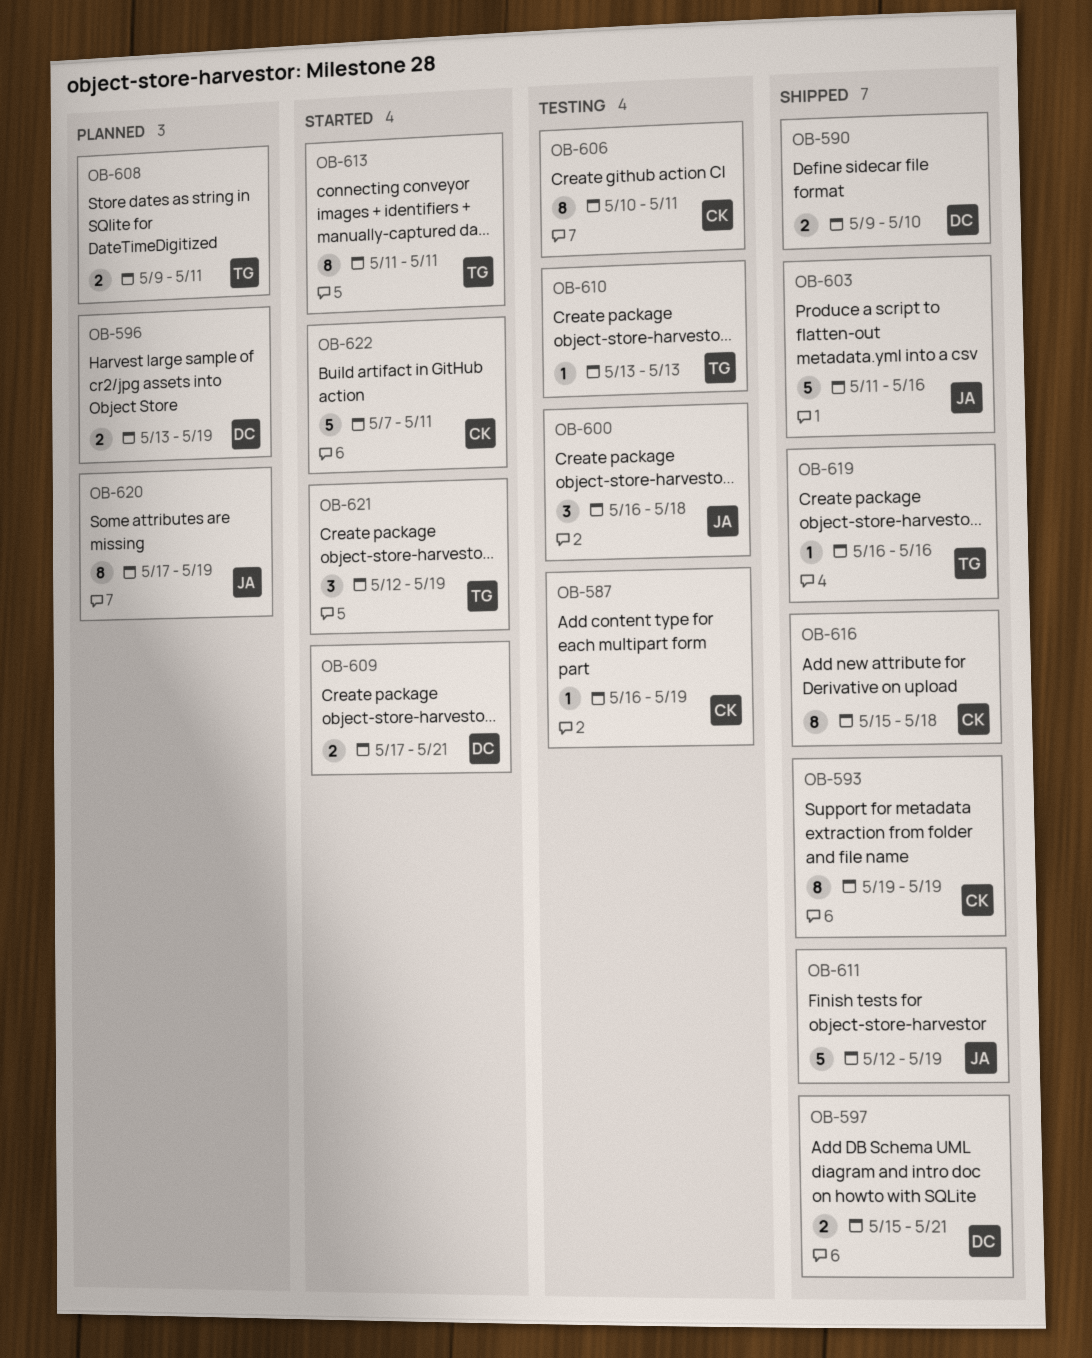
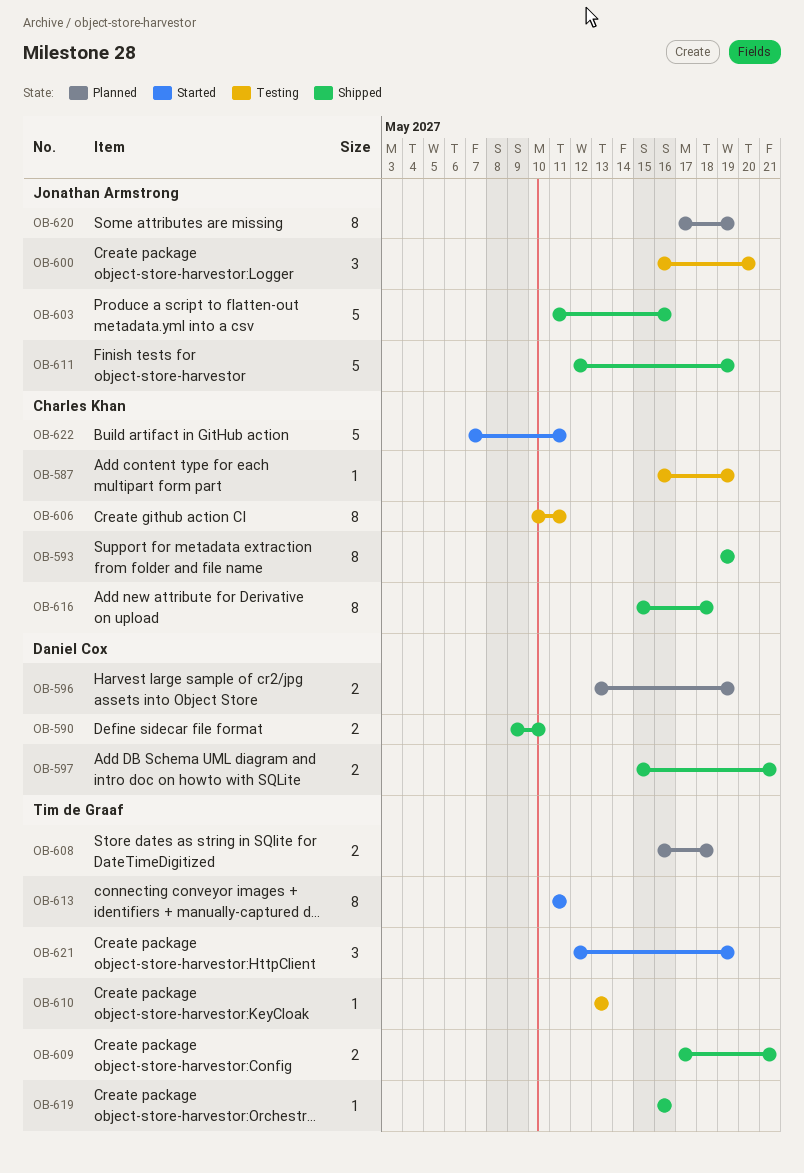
OB-600, due: May 18 -> May 20
OB-608, start: May 9 -> May 16
OB-608, due: May 11 -> May 18
OB-609, status: Started -> Shipped
OB-609, owner: Daniel Cox -> Tim de Graaf

